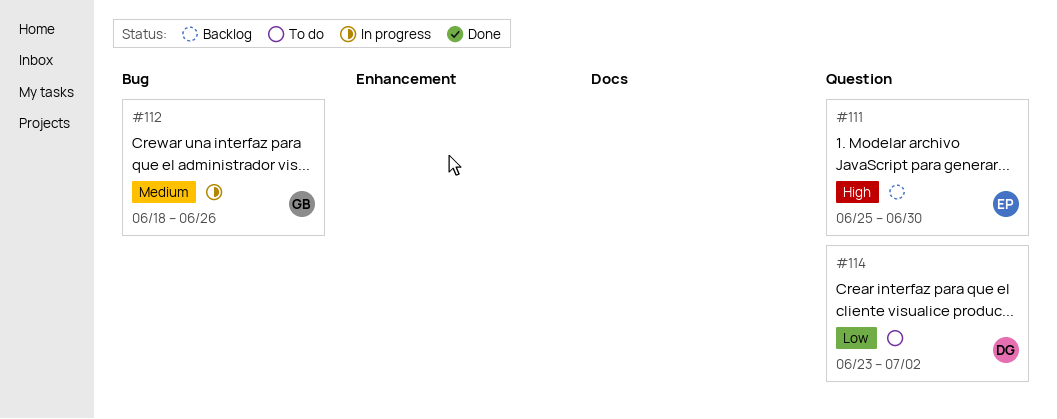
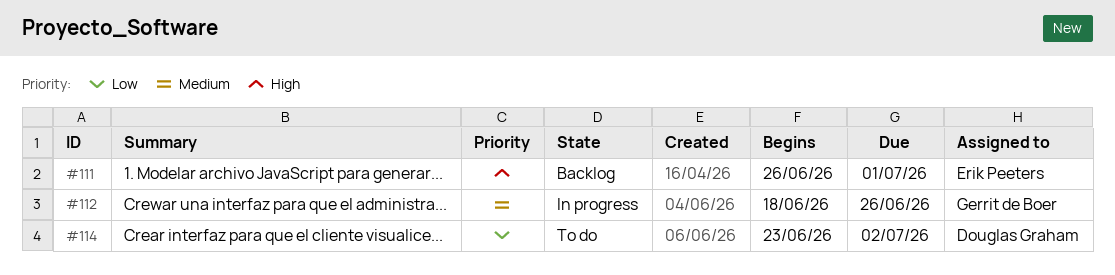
#111, start: Jun 25 -> Jun 26
#111, due: Jun 30 -> Jul 1

